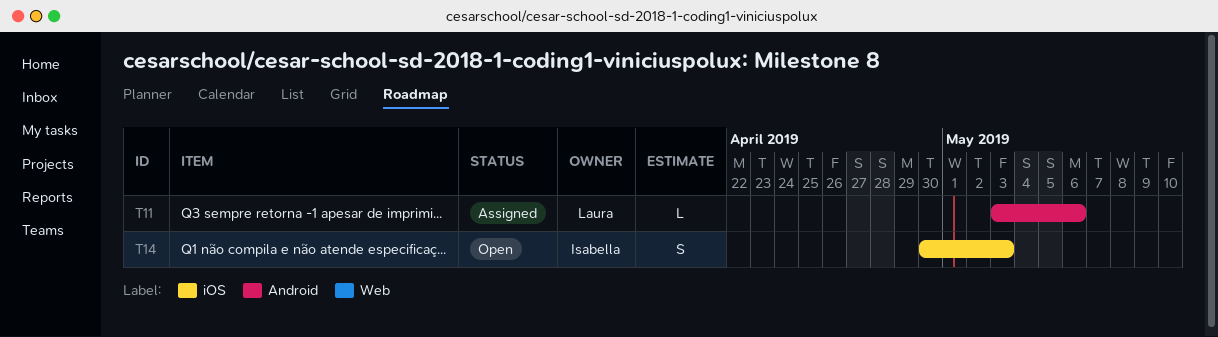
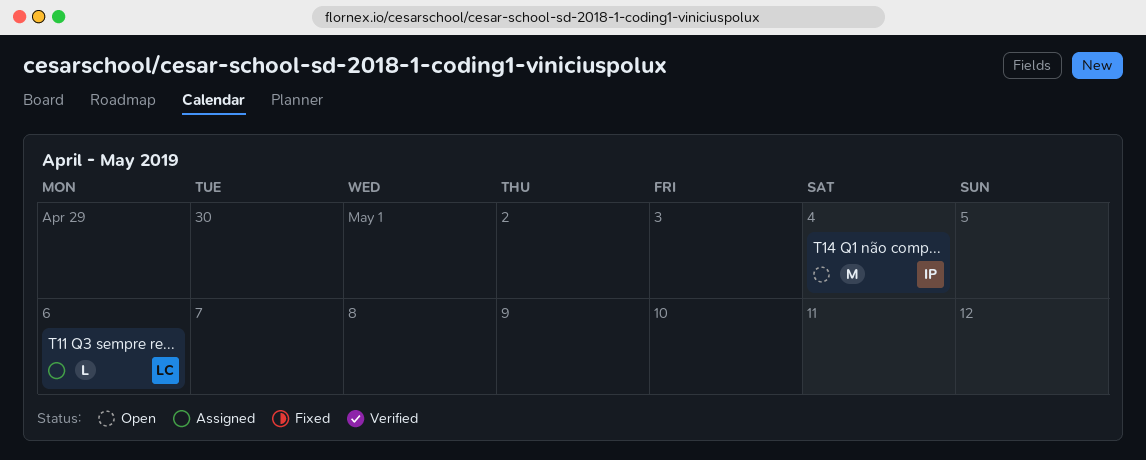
T14, estimate: S -> M
T14, due: May 3 -> May 4

